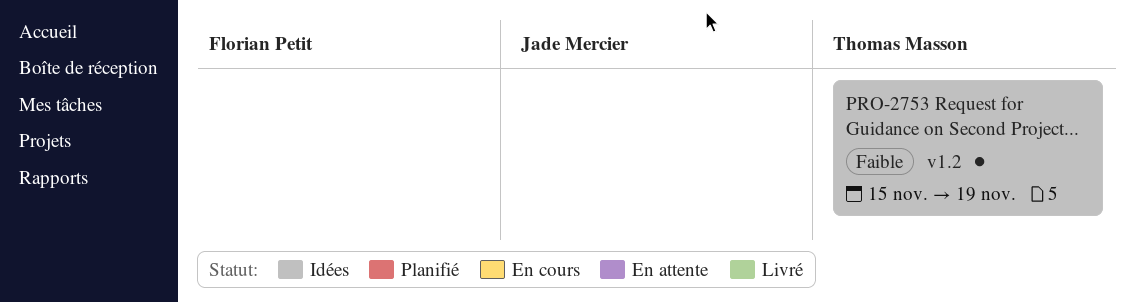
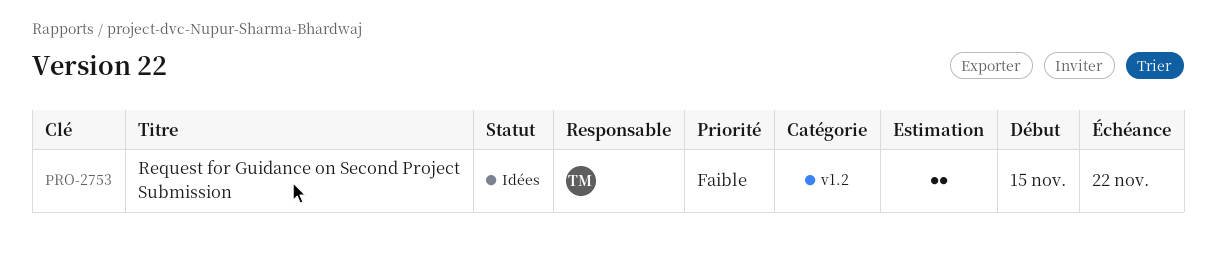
PRO-2753, estimate: 1 -> 2
PRO-2753, due: Nov 19 -> Nov 22

